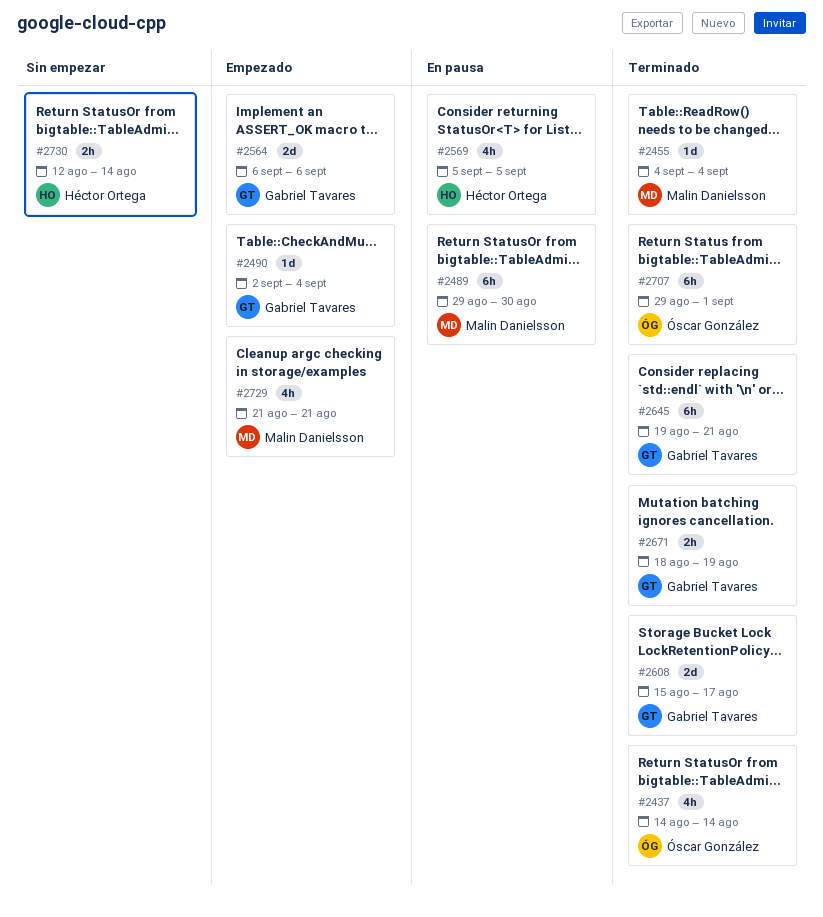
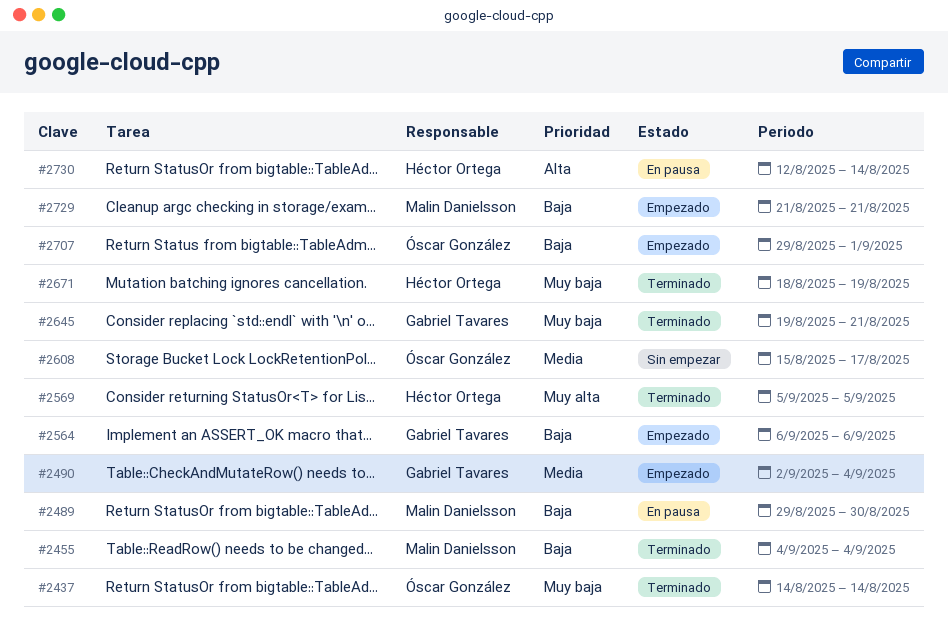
#2569, status: En pausa -> Terminado
#2608, status: Terminado -> Sin empezar
#2608, owner: Gabriel Tavares -> Óscar González
#2671, owner: Gabriel Tavares -> Héctor Ortega
#2707, status: Terminado -> Empezado
#2730, status: Sin empezar -> En pausa

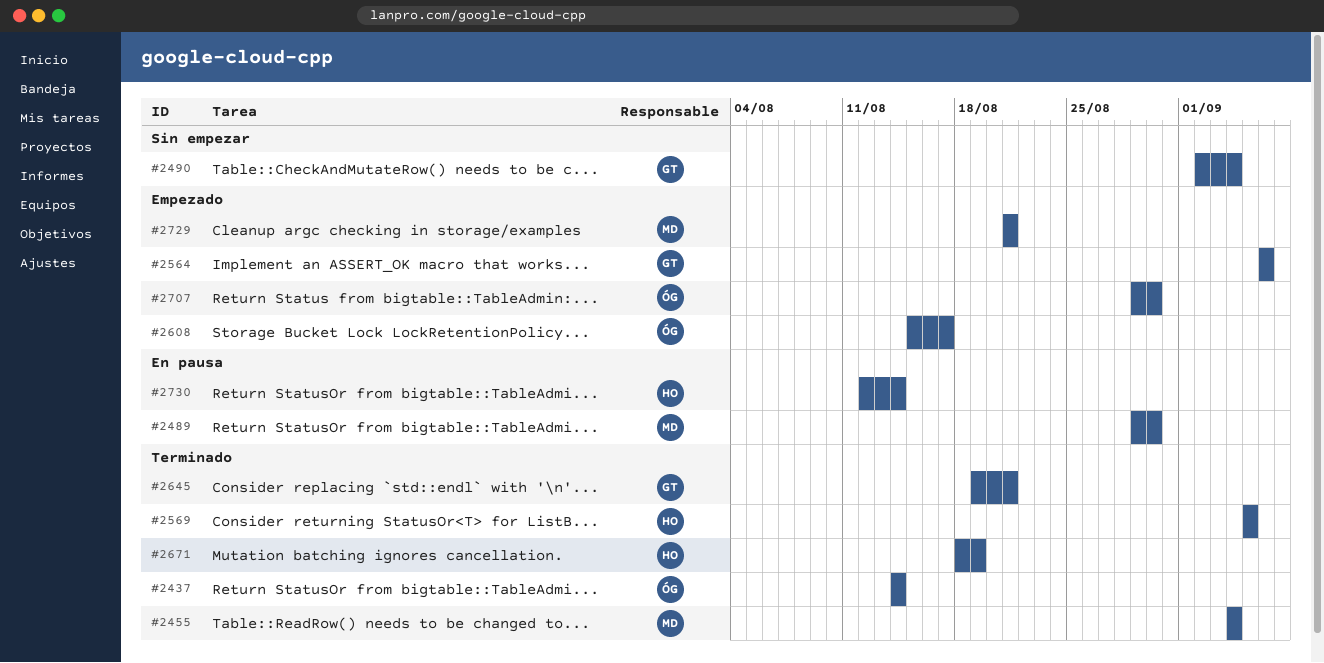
#2490, status: Empezado -> Sin empezar
#2608, status: Sin empezar -> Empezado
#2707, due: Sep 1 -> Aug 30

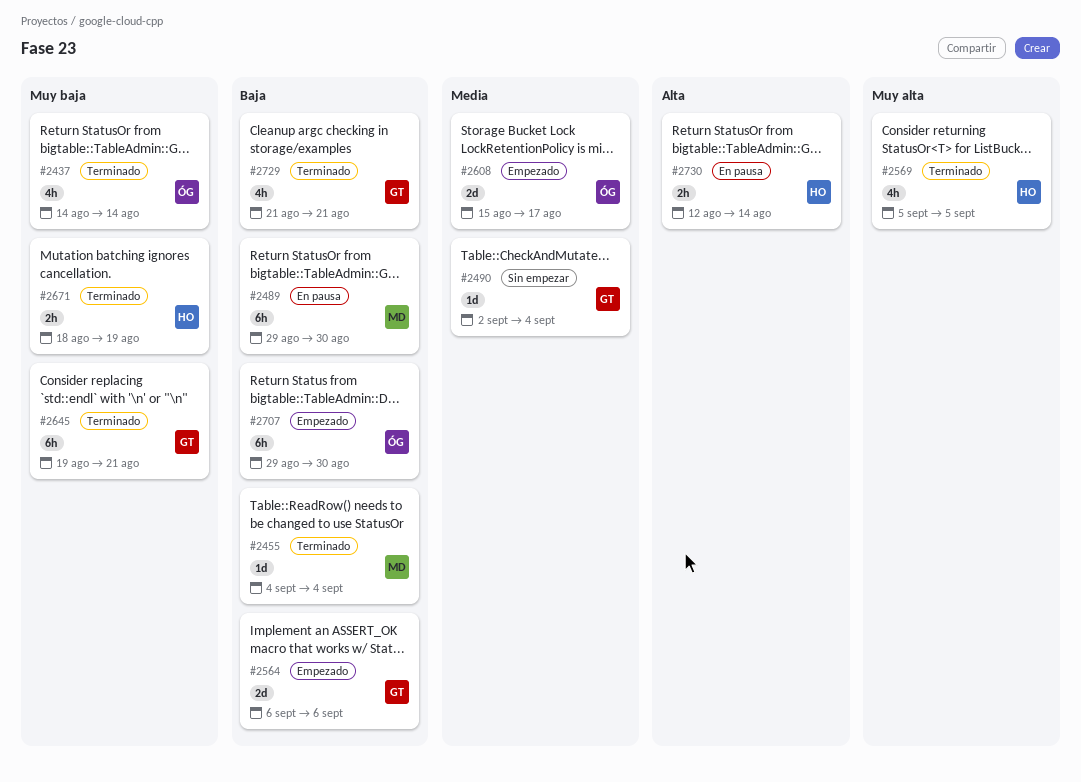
#2729, status: Empezado -> Terminado
#2729, owner: MD -> GT

